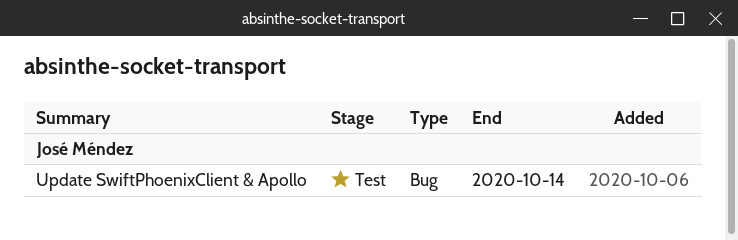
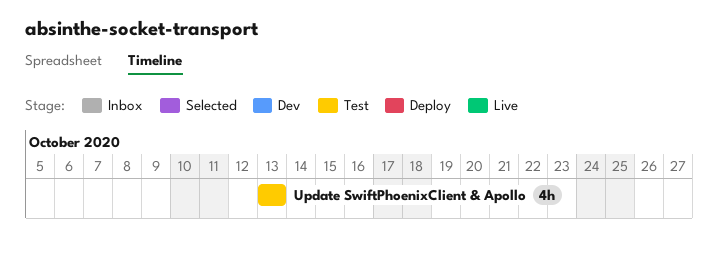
Update SwiftPhoenixClient & Apollo, due: Oct 14 -> Oct 13

